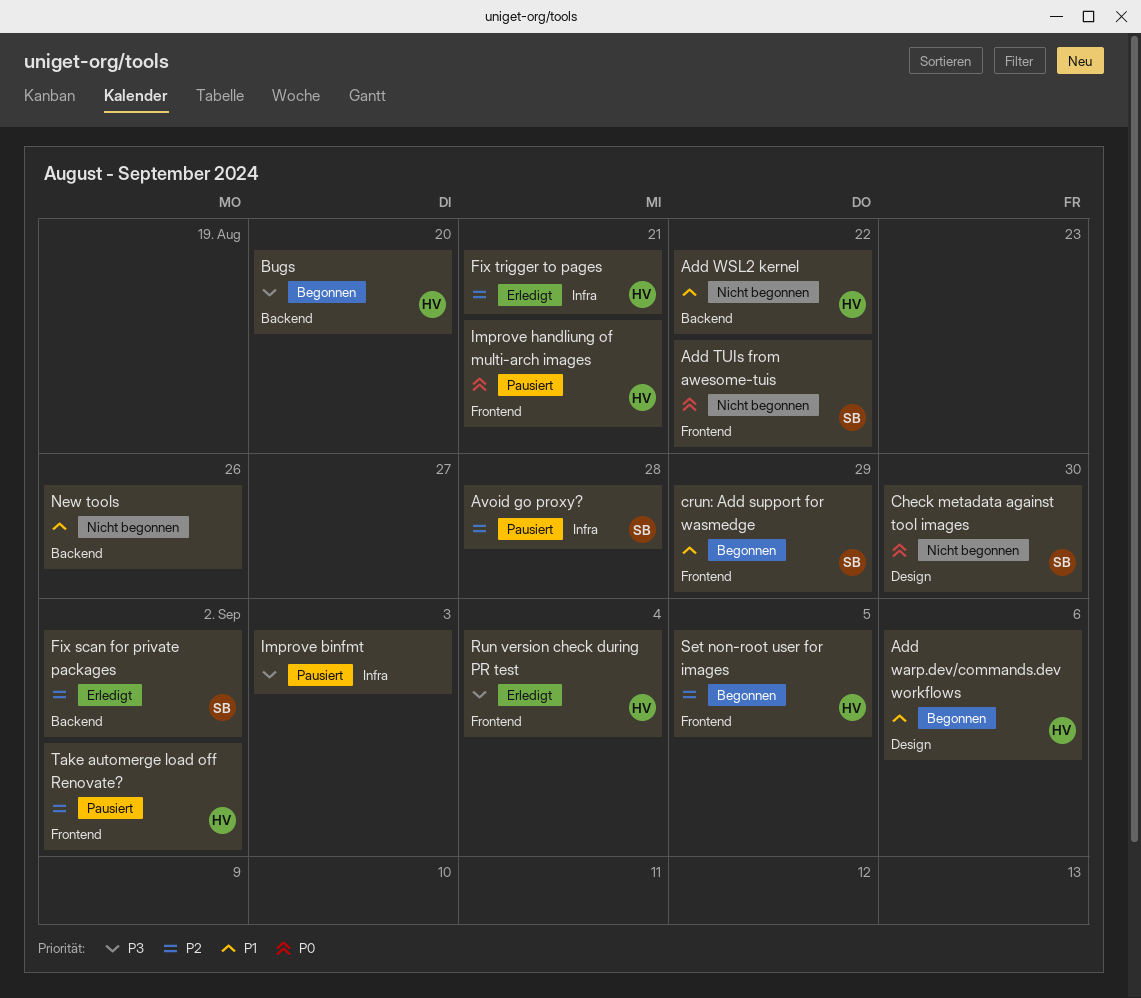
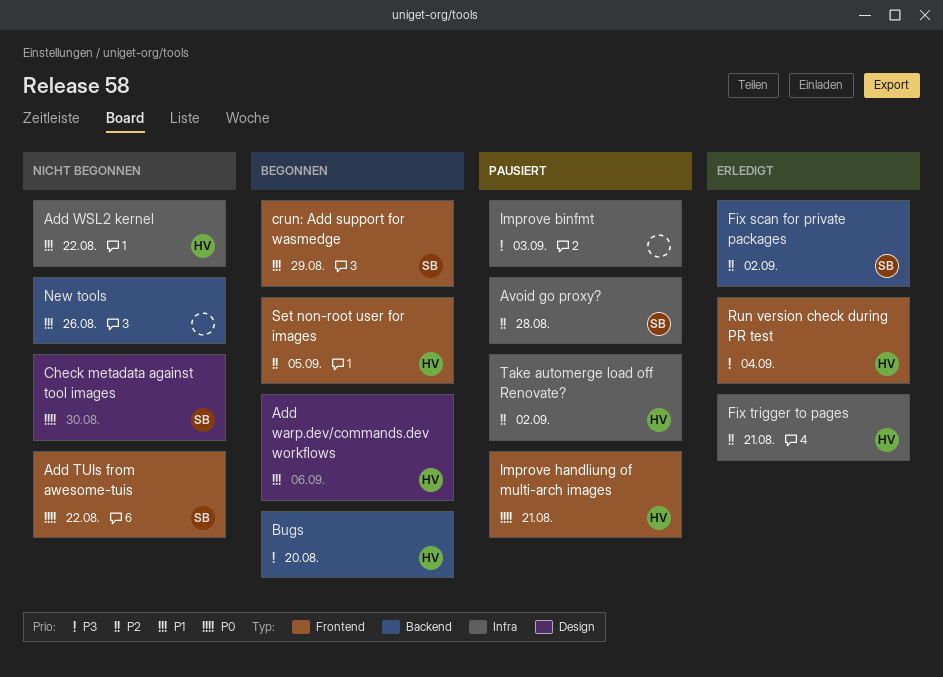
Add WSL2 kernel, label: Backend -> Infra
Take automerge load off Renovate?, label: Frontend -> Infra

